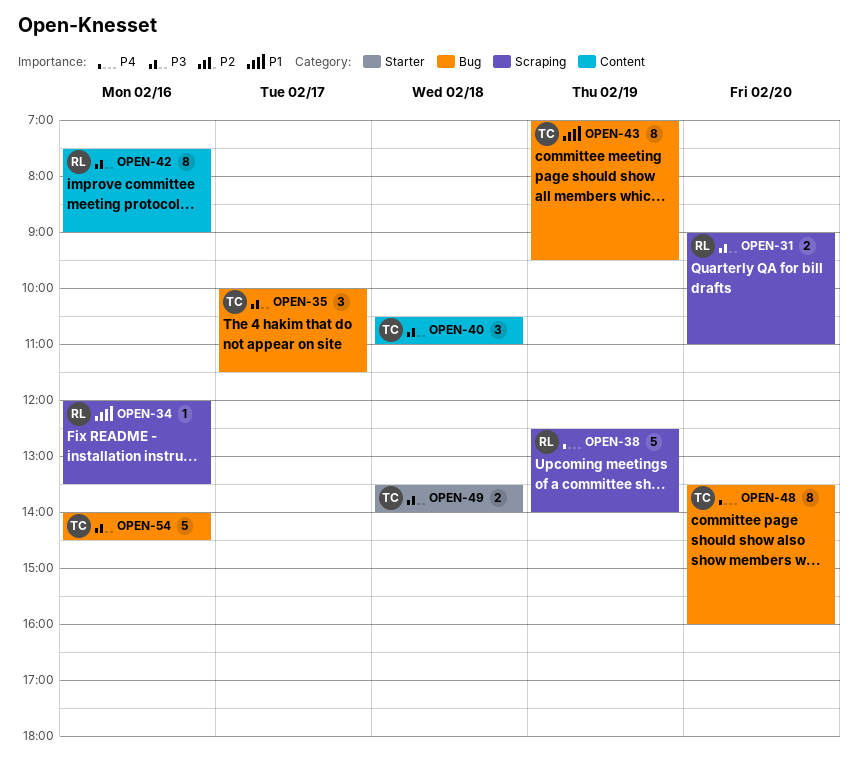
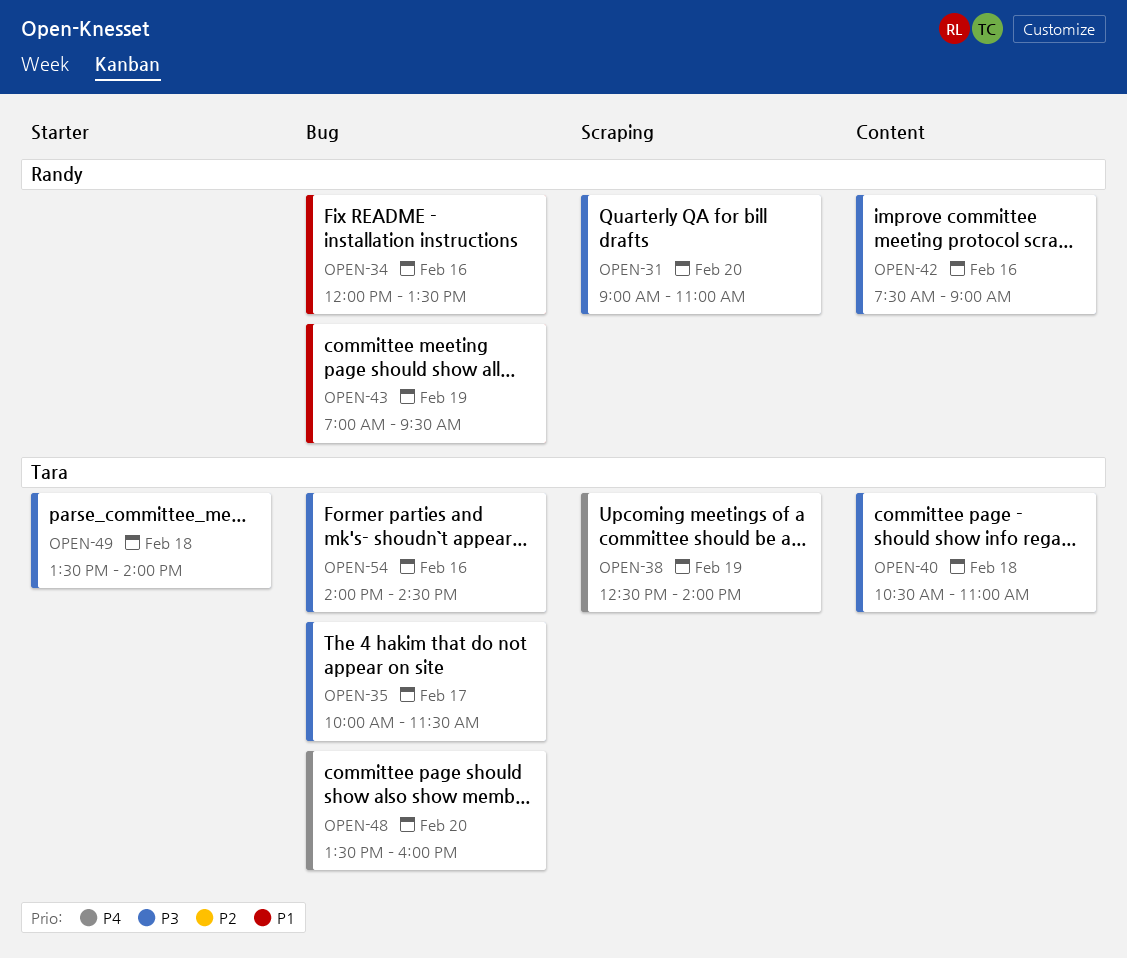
OPEN-34, label: Scraping -> Bug
OPEN-38, owner: Randy -> Tara
OPEN-43, owner: Tara -> Randy

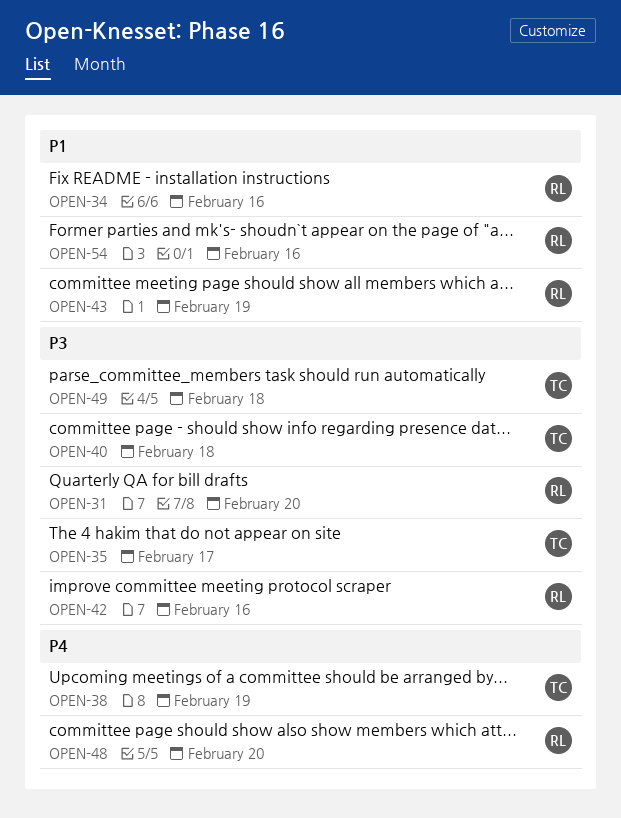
OPEN-48, owner: Tara -> Randy
OPEN-54, owner: Tara -> Randy
OPEN-54, priority: P3 -> P1

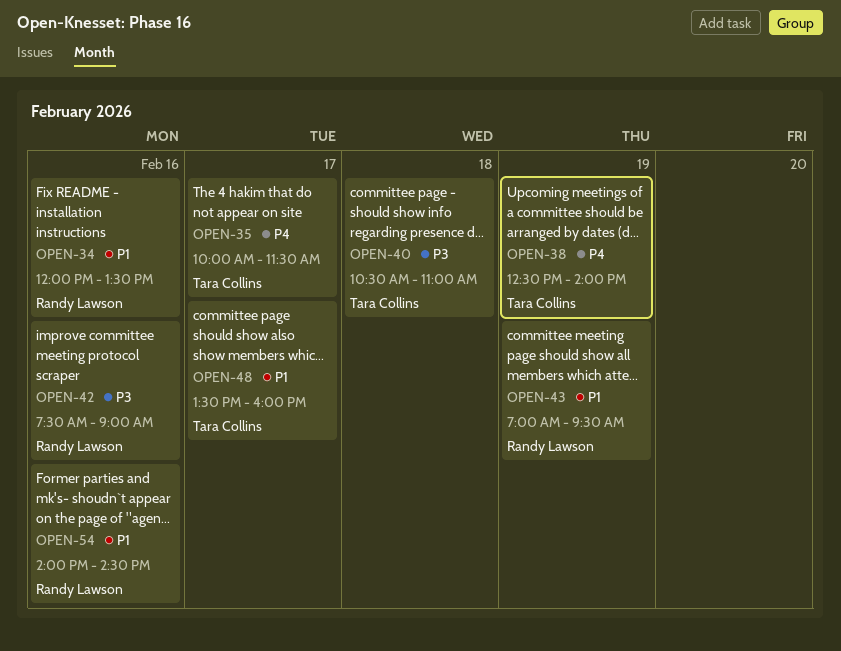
OPEN-31: present -> none
OPEN-35, priority: P3 -> P4
OPEN-48, owner: Randy Lawson -> Tara Collins
OPEN-48, priority: P4 -> P1
OPEN-48, day: Feb 20 -> Feb 17
OPEN-49: present -> none

